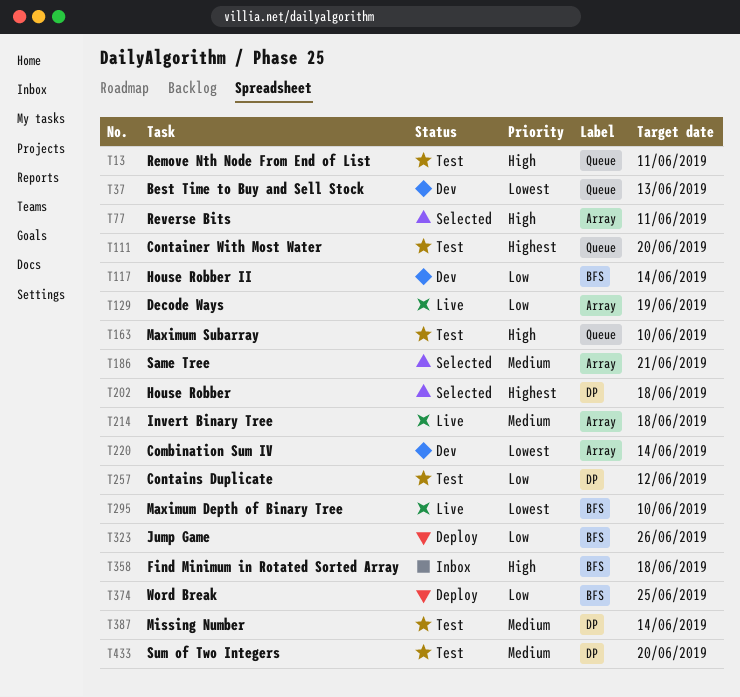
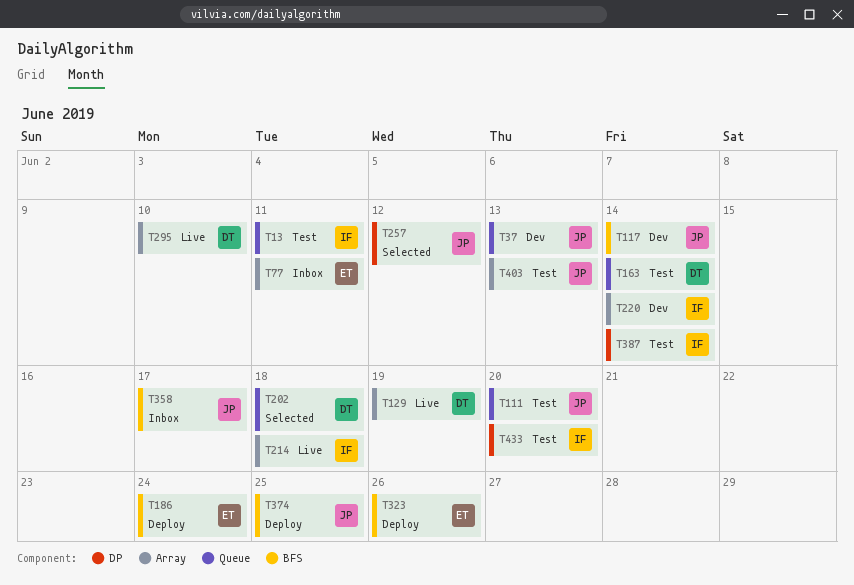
T77, status: Selected -> Inbox
T163, due: Jun 10 -> Jun 14
T186, status: Selected -> Deploy
T186, label: Array -> BFS
T186, due: Jun 21 -> Jun 24
T202, label: DP -> Queue
T257, status: Test -> Selected
T295, label: BFS -> Array
T358, due: Jun 18 -> Jun 17
T403: none -> present

